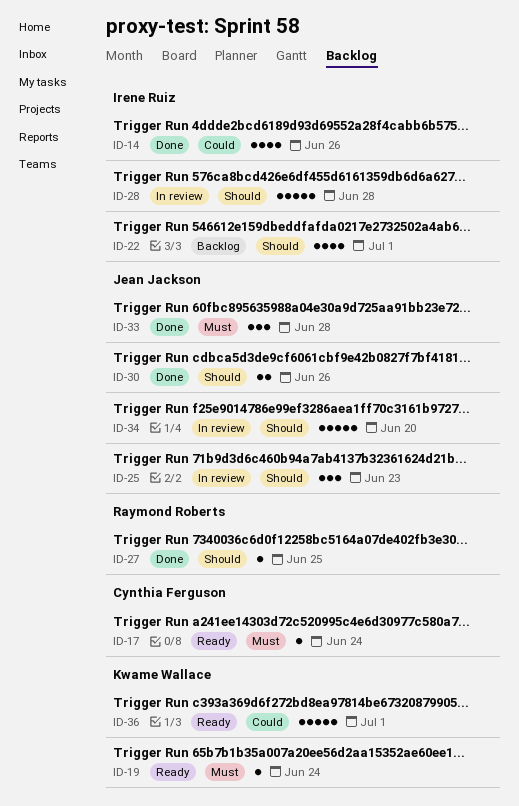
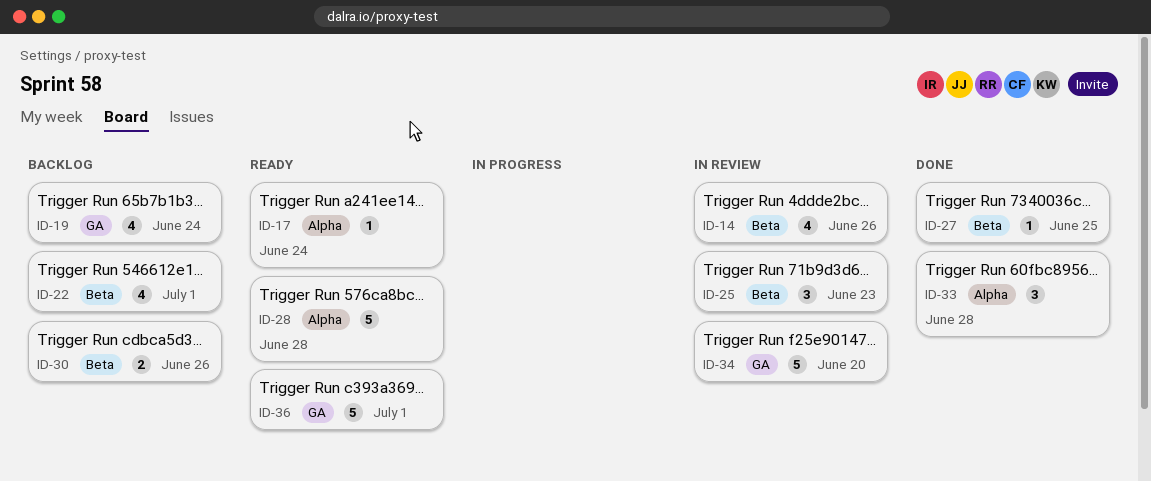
ID-14, status: Done -> In review
ID-19, status: Ready -> Backlog
ID-19, estimate: 1 -> 4
ID-28, status: In review -> Ready
ID-30, status: Done -> Backlog

